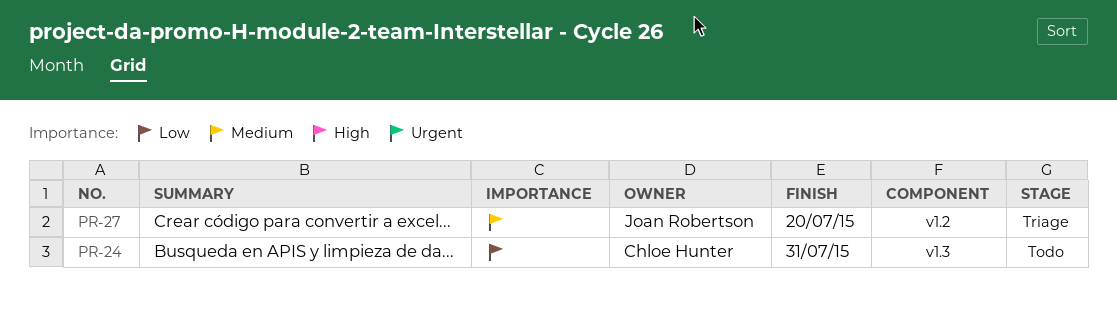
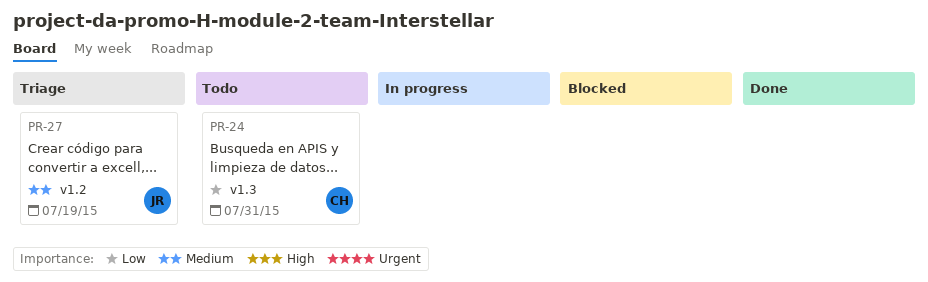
PR-27, due: Jul 20 -> Jul 19

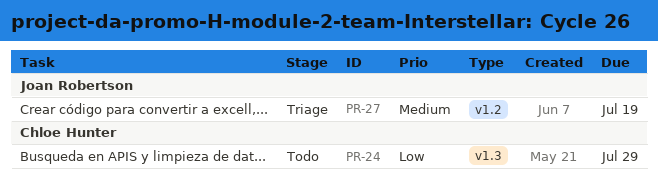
PR-24, due: Jul 31 -> Jul 29

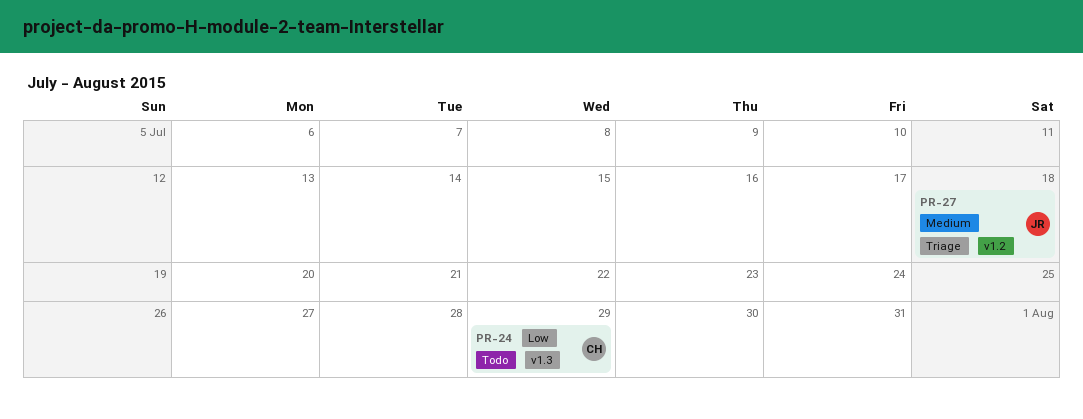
PR-27, due: Jul 19 -> Jul 18

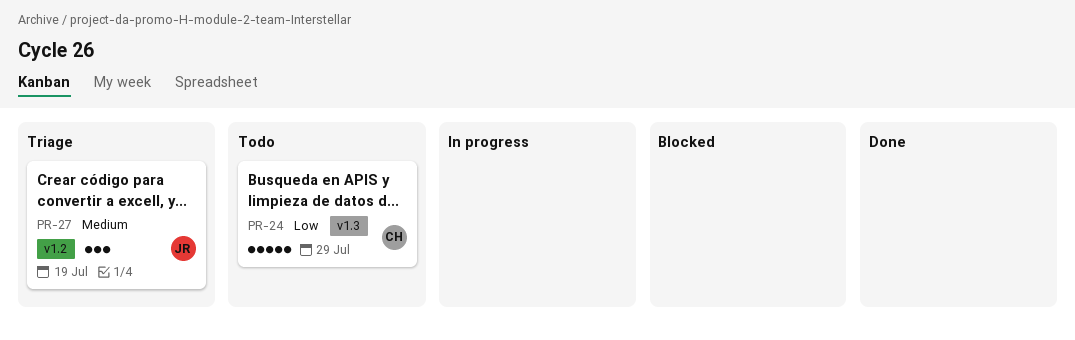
PR-27, due: Jul 18 -> Jul 19

